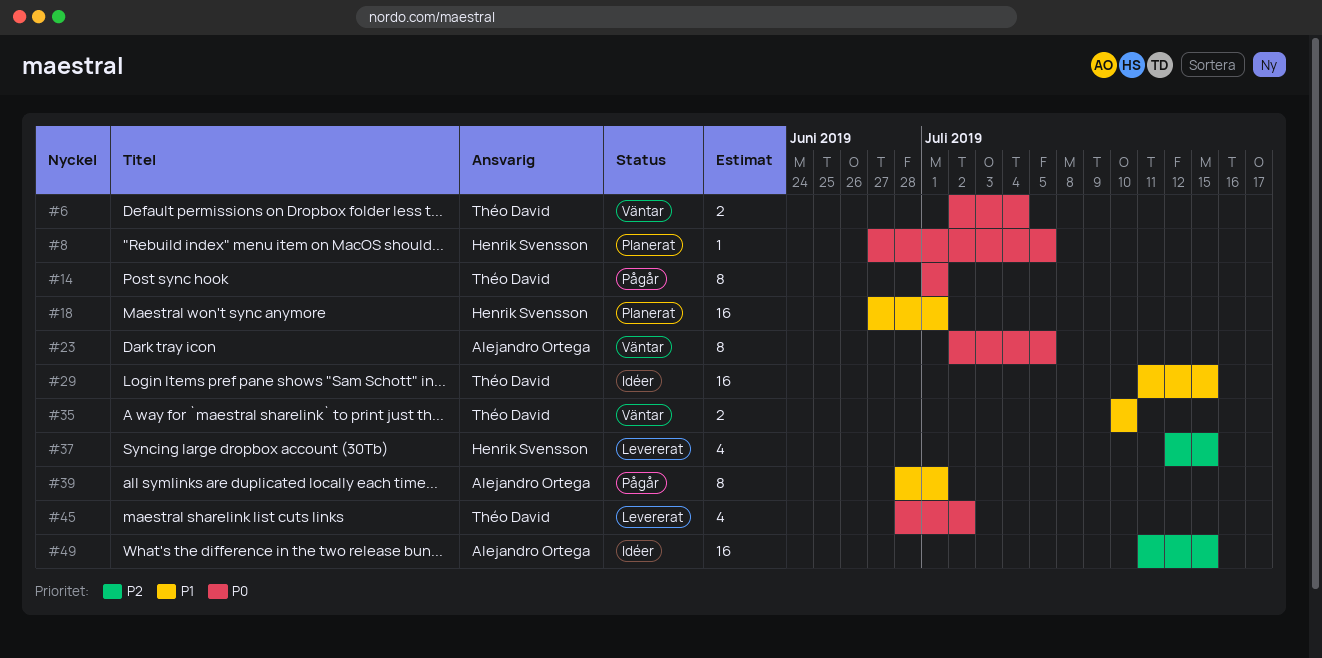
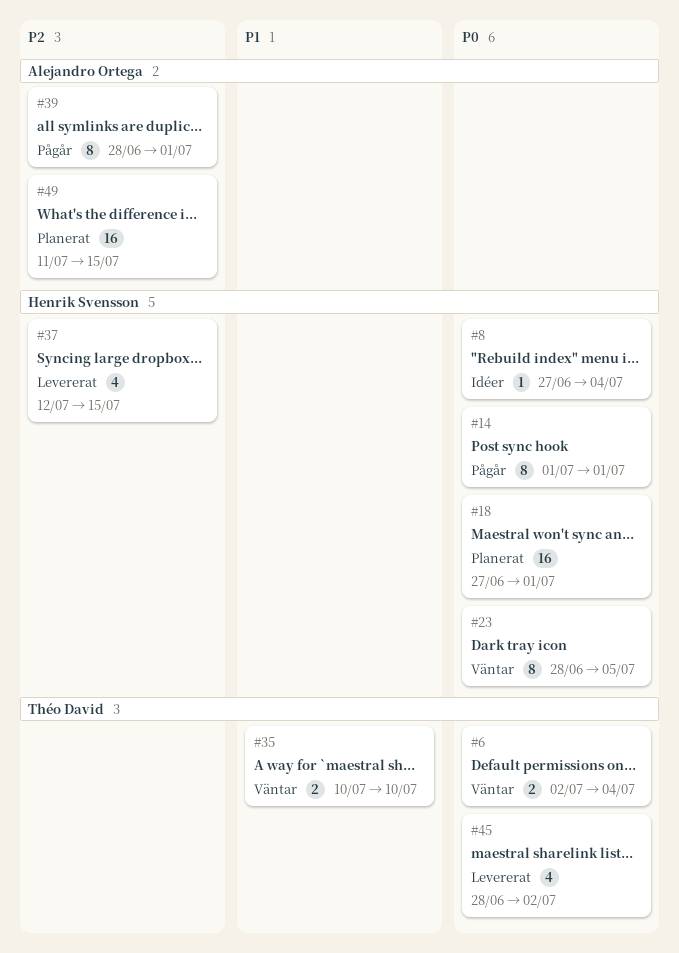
#8, status: Planerat -> Idéer
#8, due: Jul 5 -> Jul 4
#14, owner: Théo David -> Henrik Svensson
#18, priority: P1 -> P0
#23, owner: Alejandro Ortega -> Henrik Svensson
#23, start: Jul 2 -> Jun 28
#29: present -> none
#39, priority: P1 -> P2
#49, status: Idéer -> Planerat

